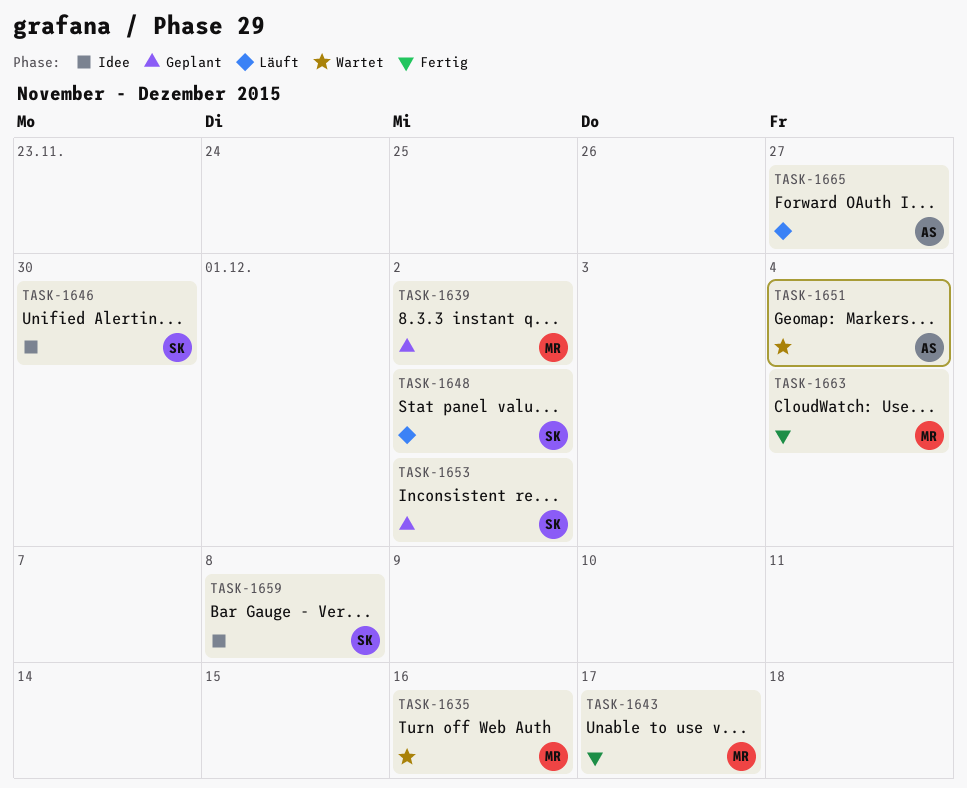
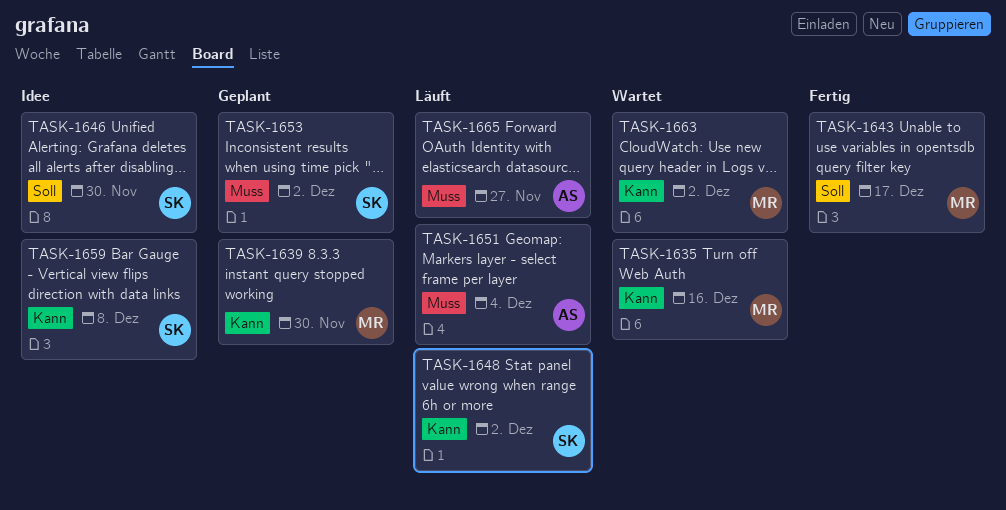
TASK-1639, due: Dec 2 -> Nov 30
TASK-1651, status: Wartet -> Läuft
TASK-1663, status: Fertig -> Wartet
TASK-1663, due: Dec 4 -> Dec 2

